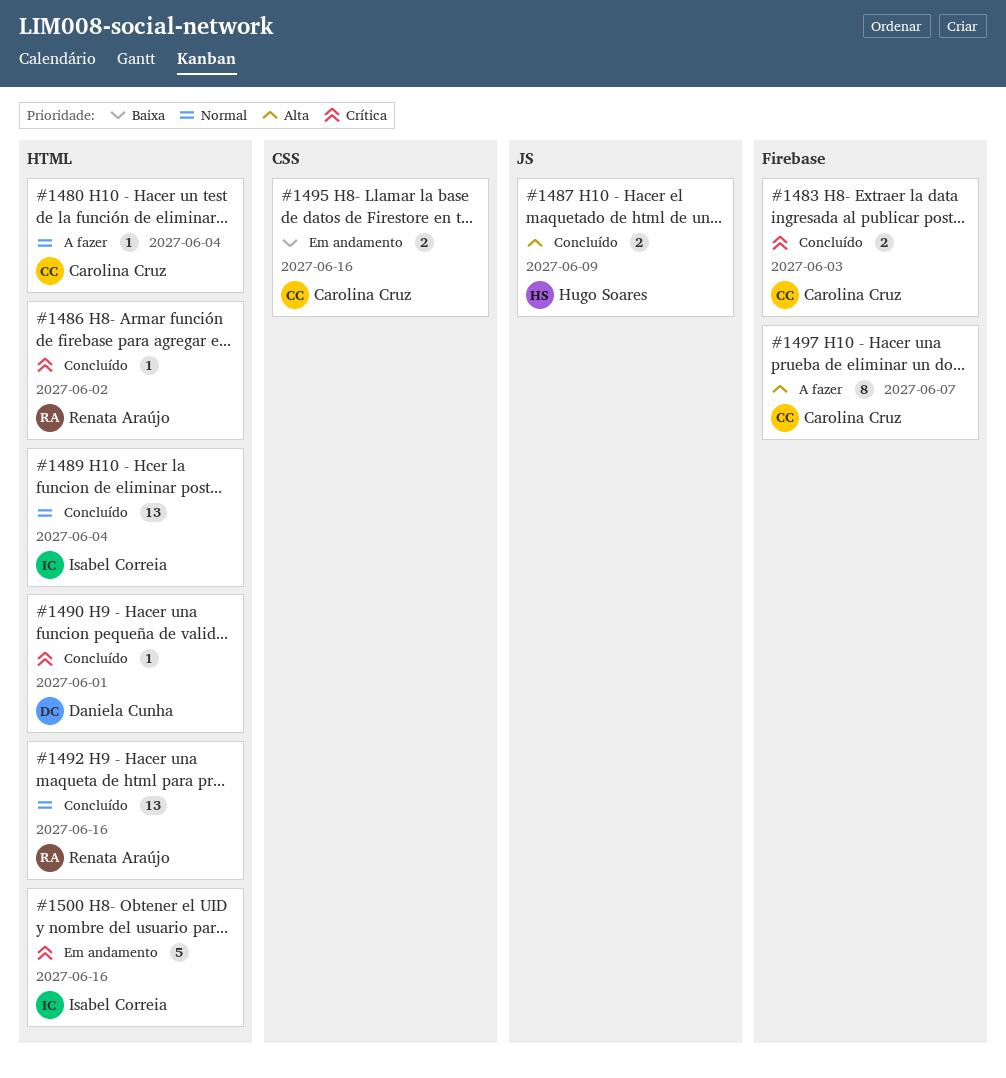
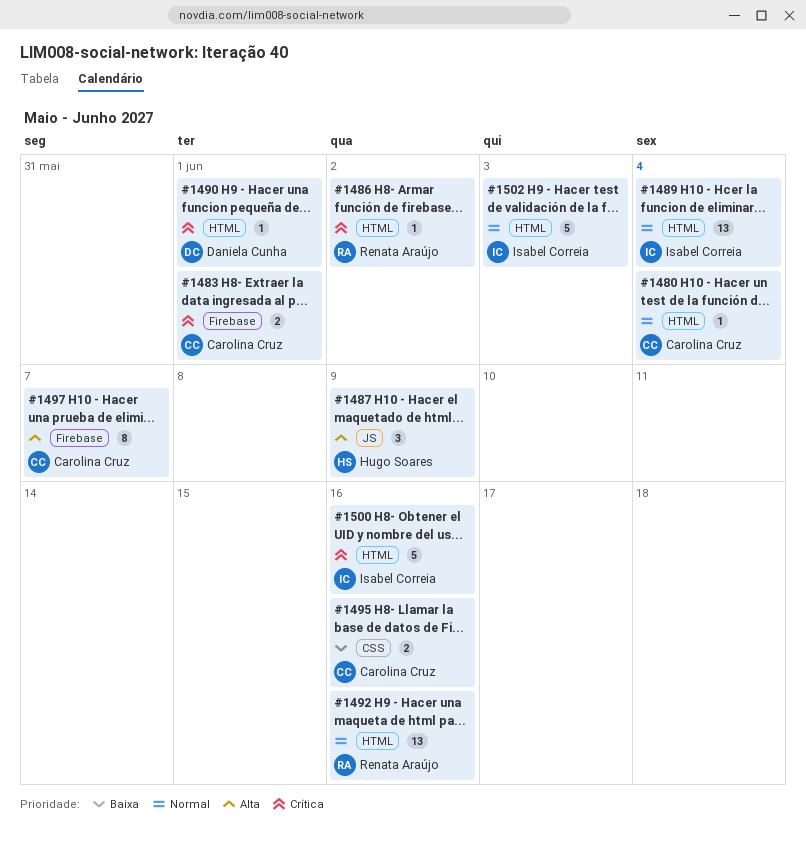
#1483, due: Jun 3 -> Jun 1
#1487, estimate: 2 -> 3
#1502: none -> present

